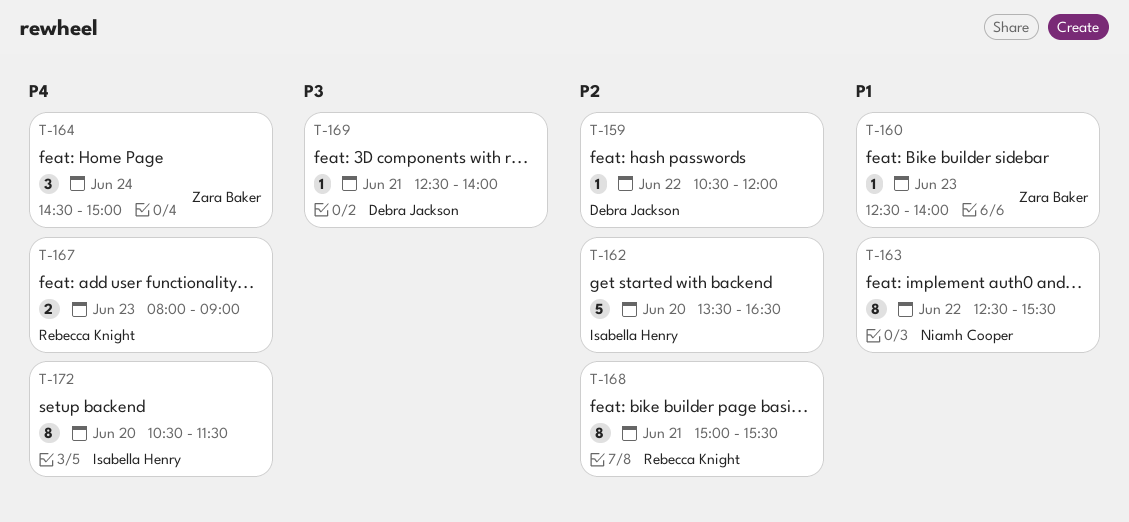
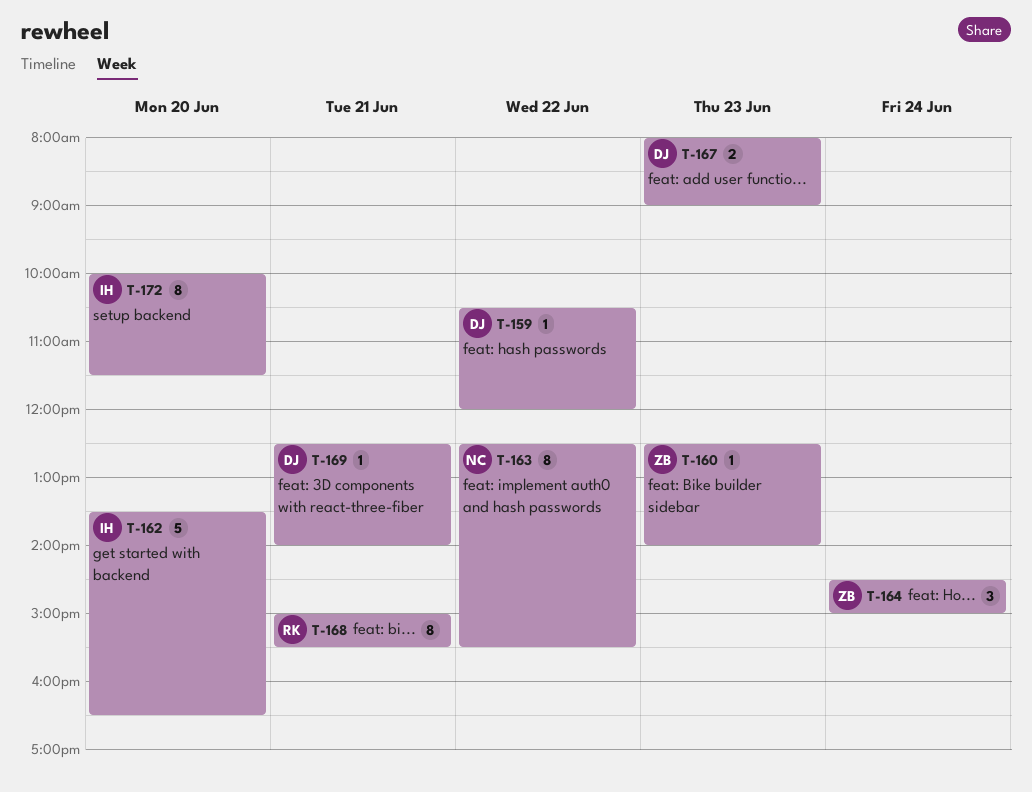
T-167, owner: Rebecca Knight -> Debra Jackson
T-172, begins: 10:30 -> 10:00

